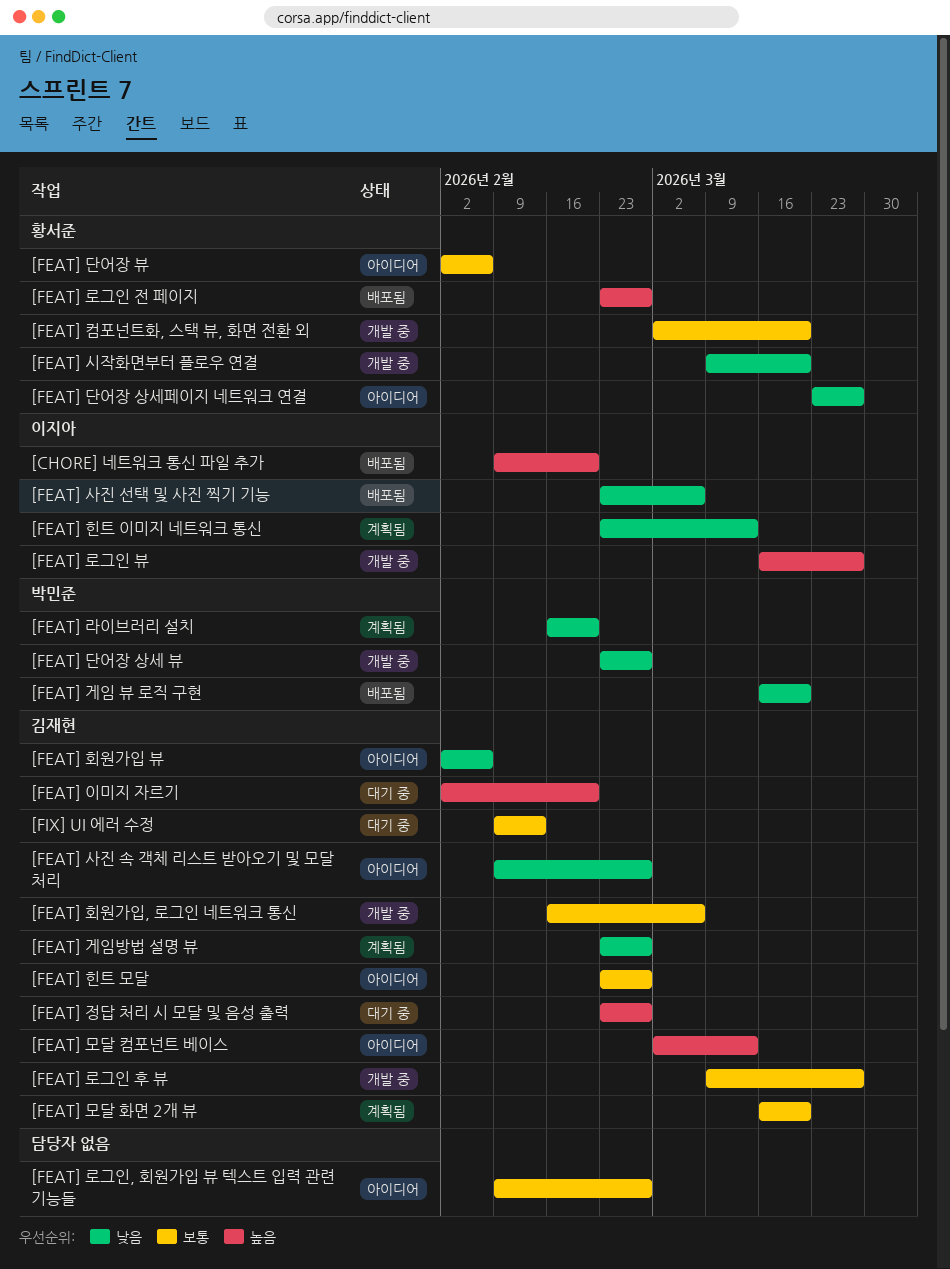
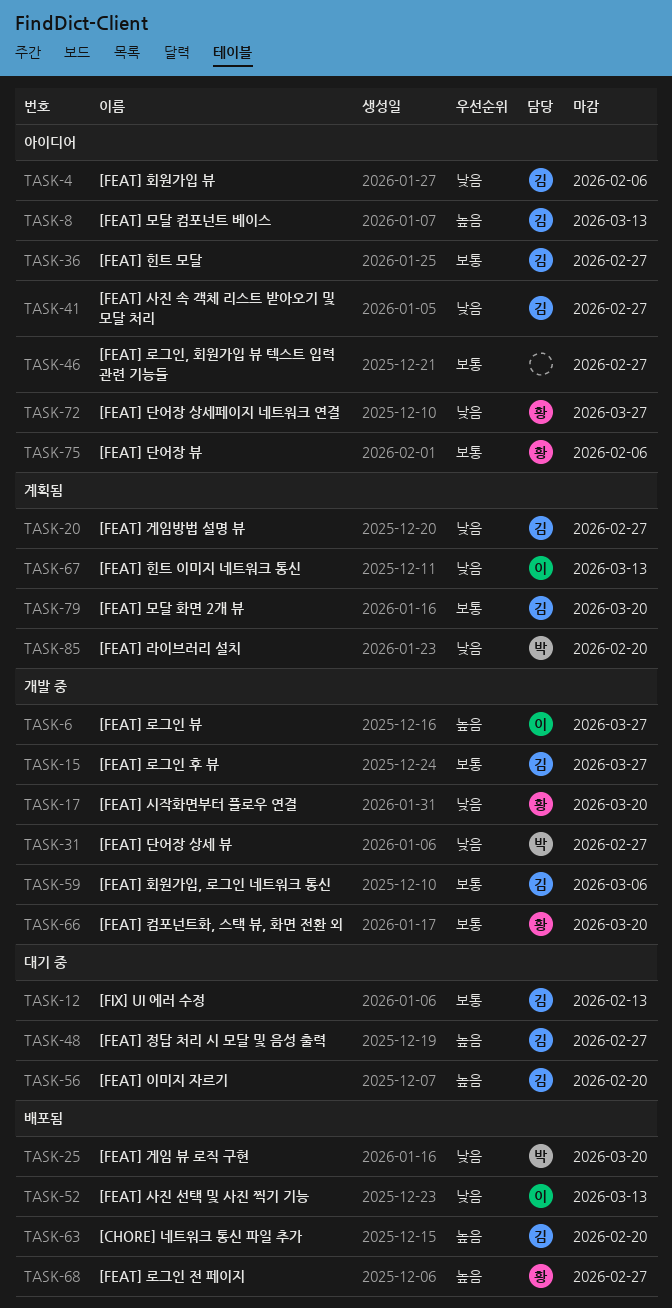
[CHORE] 네트워크 통신 파일 추가, owner: 이지아 -> 김재현
[FEAT] 사진 선택 및 사진 찍기 기능, due: Mar 6 -> Mar 13

